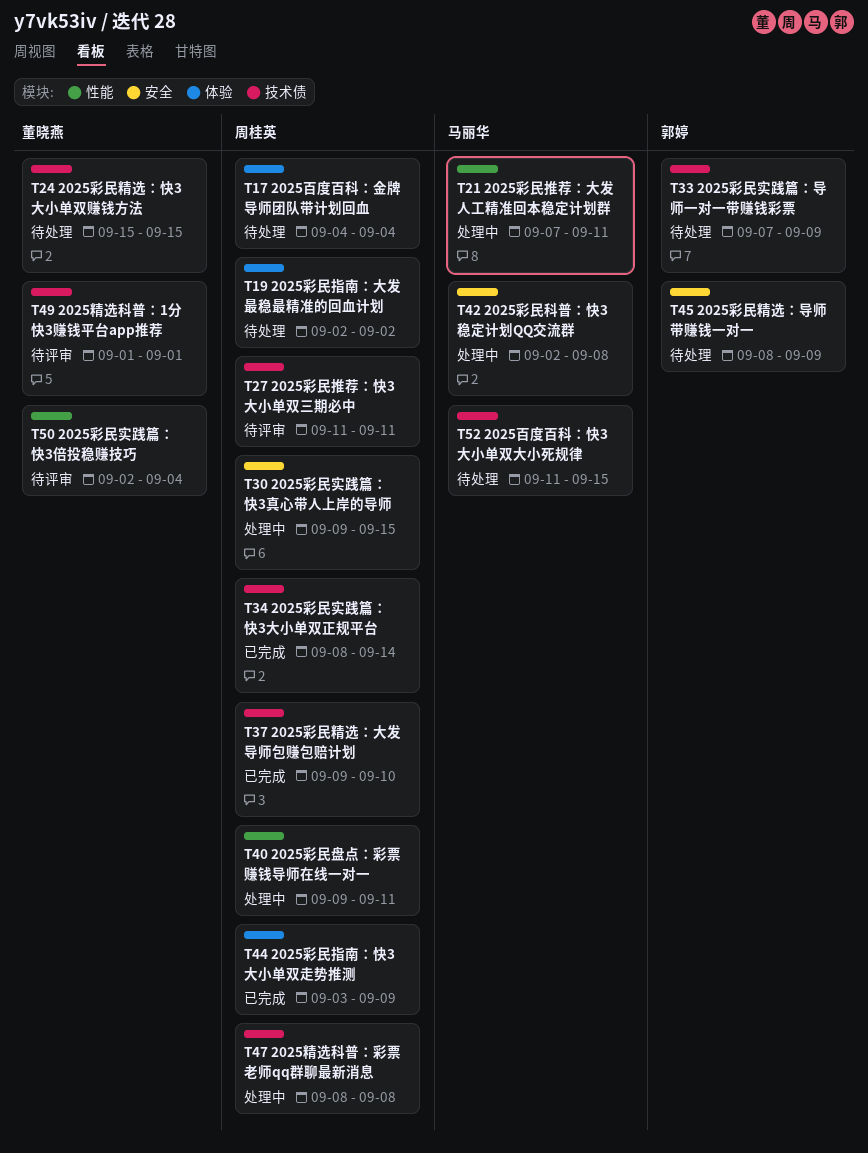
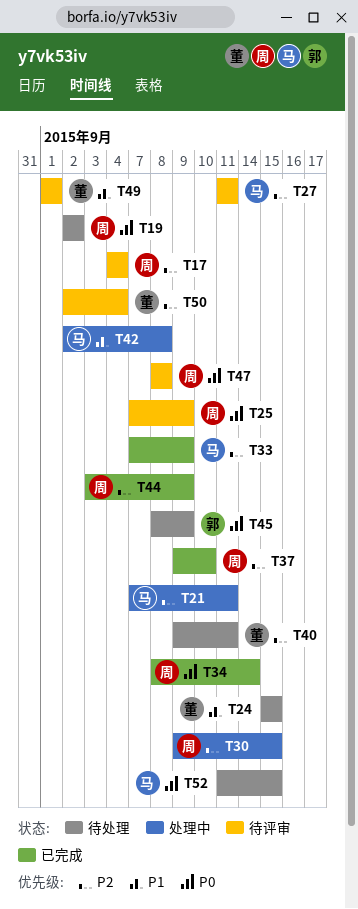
T17, status: 待处理 -> 待评审
T25: none -> present
T27, owner: 周桂英 -> 马丽华
T33, status: 待处理 -> 已完成
T33, owner: 郭婷 -> 马丽华
T40, status: 处理中 -> 待处理
T40, owner: 周桂英 -> 董晓燕
T47, status: 处理中 -> 待评审

